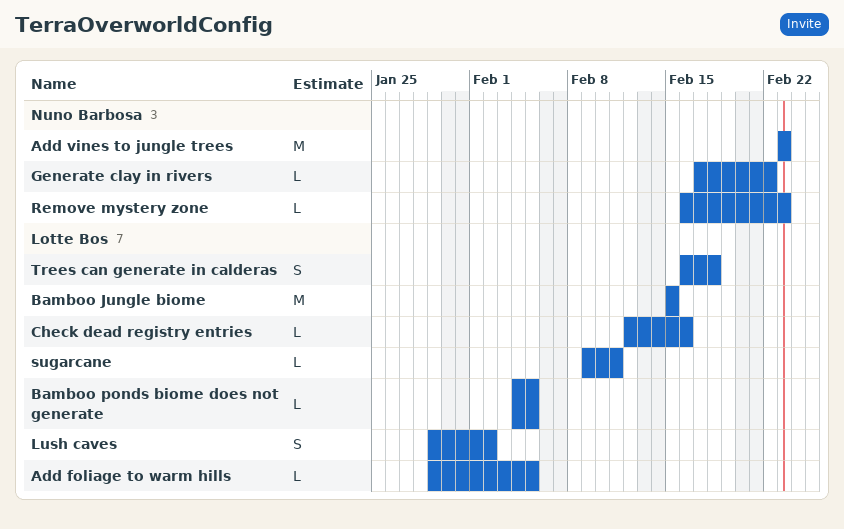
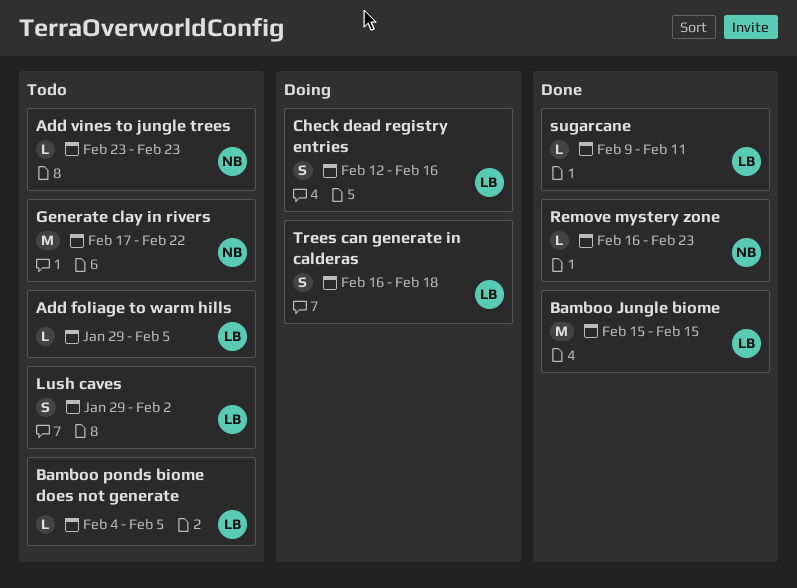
Add vines to jungle trees, estimate: M -> L
Check dead registry entries, estimate: L -> S
Generate clay in rivers, estimate: L -> M

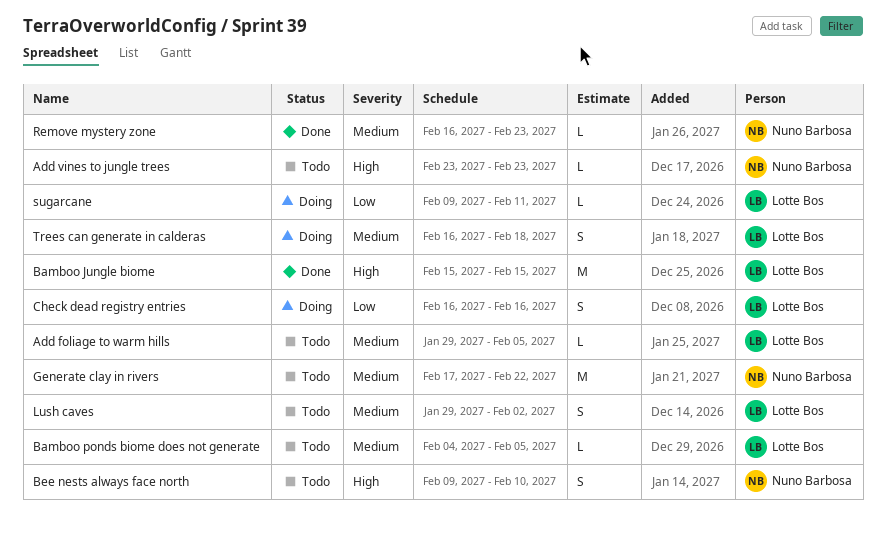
Bee nests always face north: none -> present
Check dead registry entries, start: Feb 12 -> Feb 16
sugarcane, status: Done -> Doing

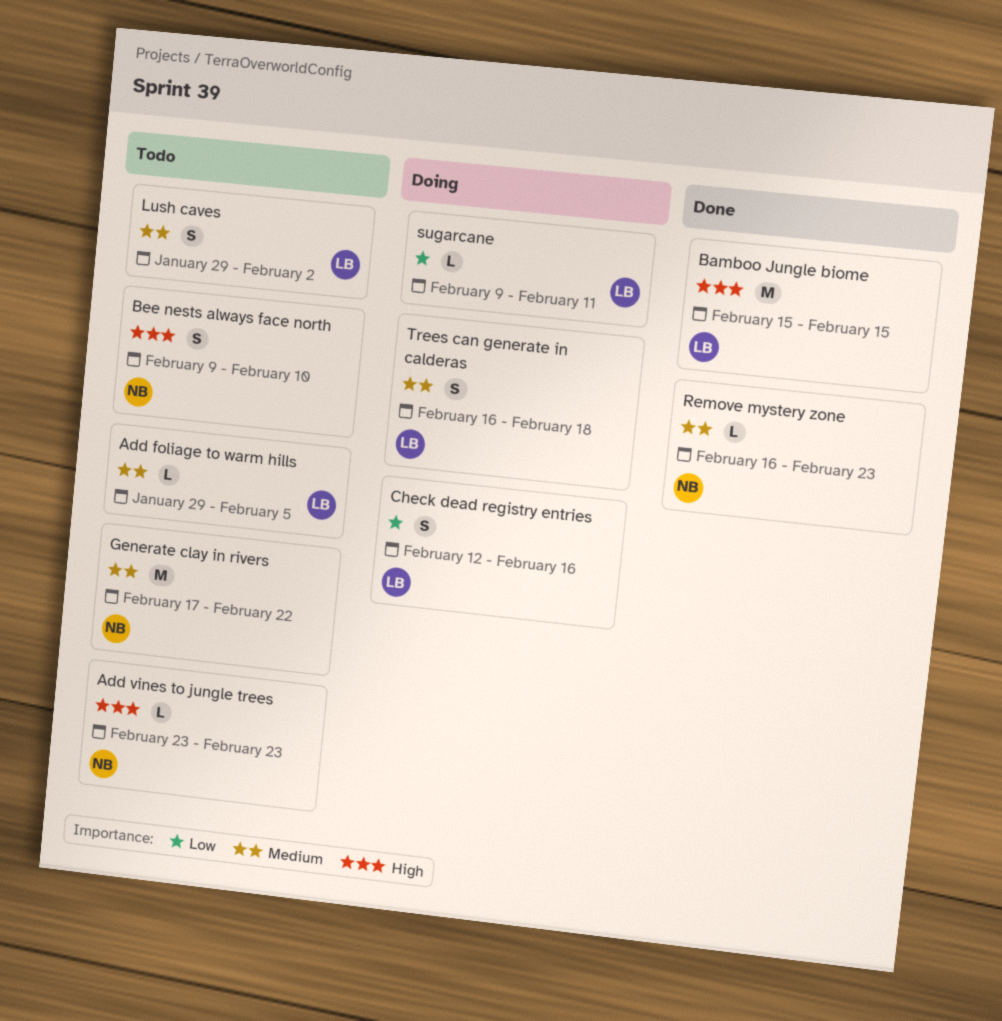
Bamboo ponds biome does not generate: present -> none
Check dead registry entries, start: Feb 16 -> Feb 12

